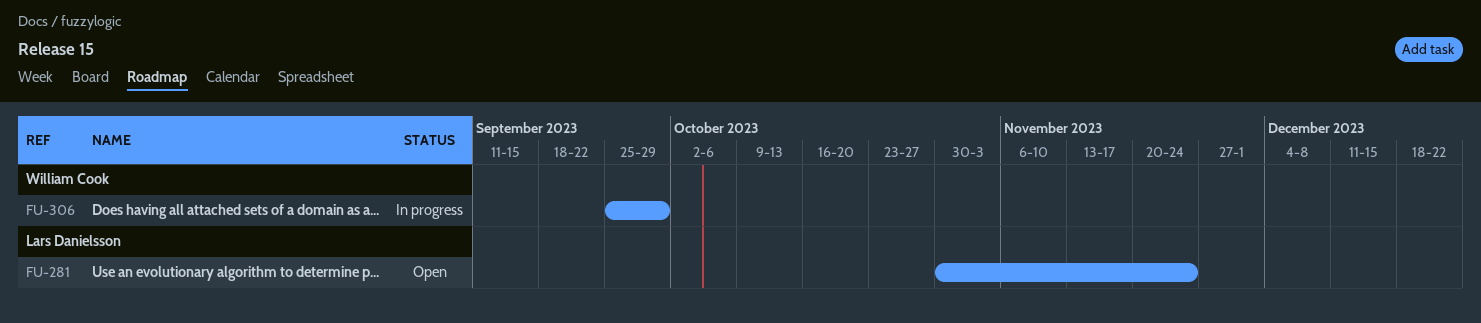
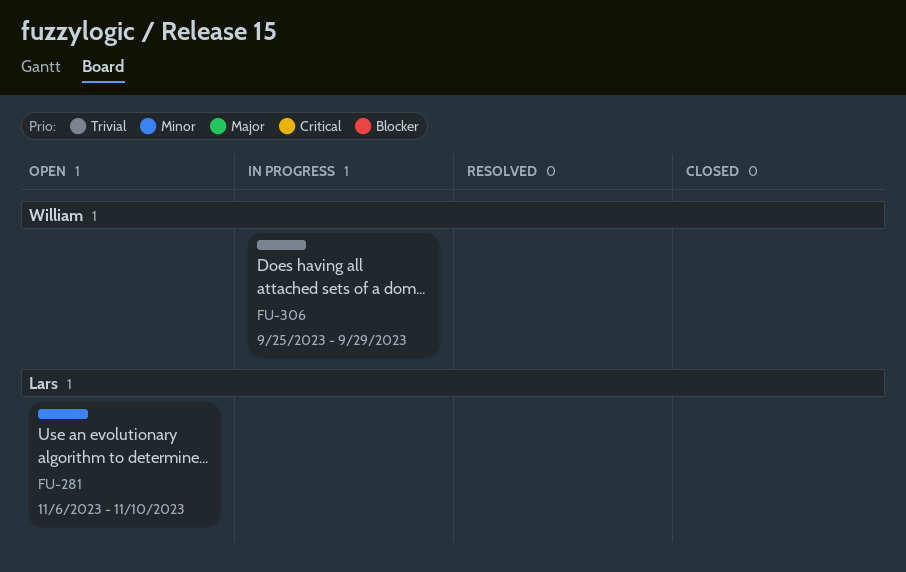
FU-281, start: Oct 30 -> Nov 6
FU-281, due: Nov 24 -> Nov 10

